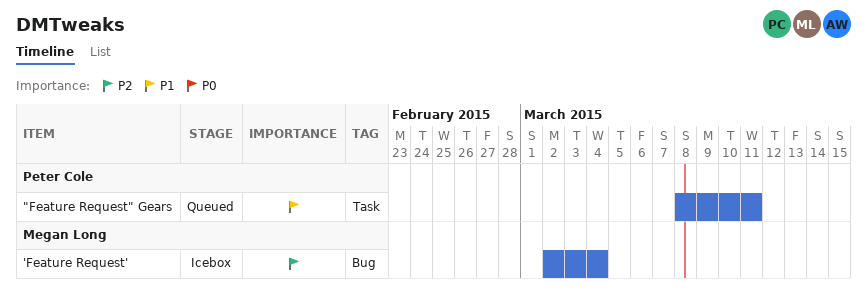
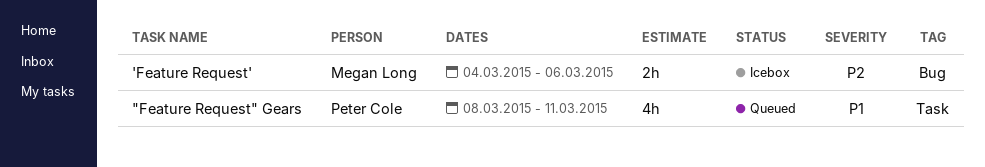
'Feature Request', start: Mar 2 -> Mar 4
'Feature Request', due: Mar 4 -> Mar 6

